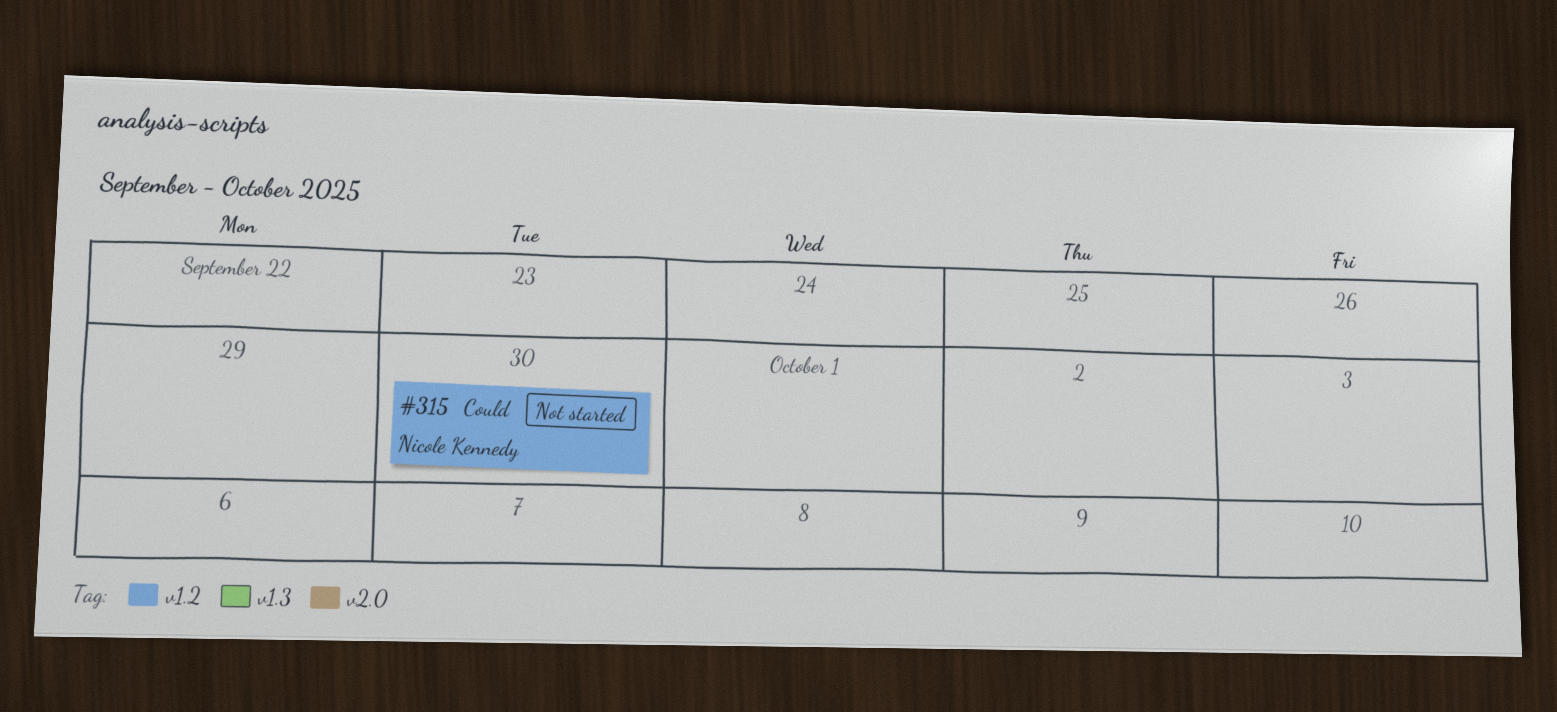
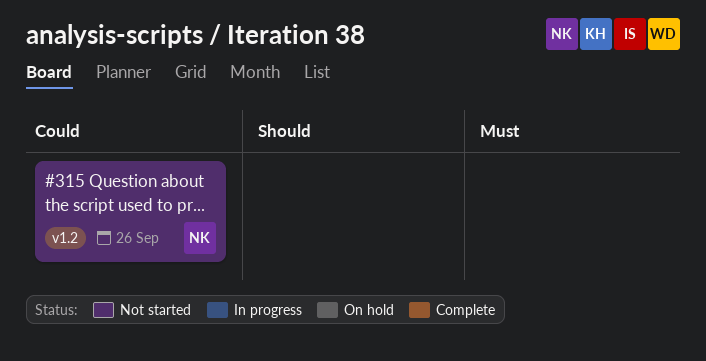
#315, due: Sep 30 -> Sep 26

